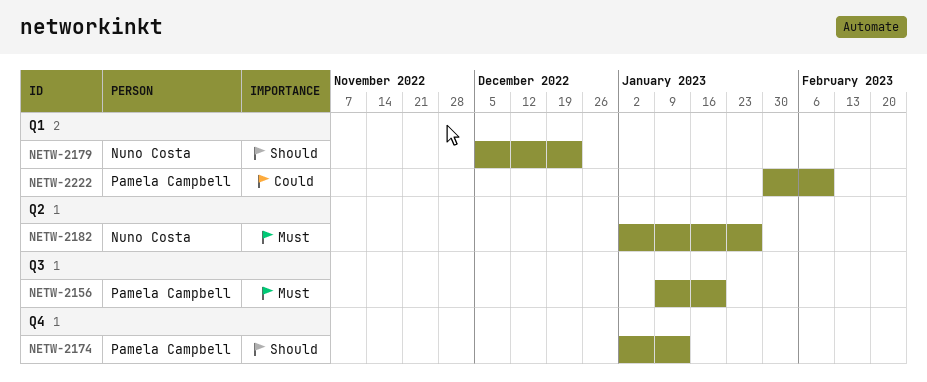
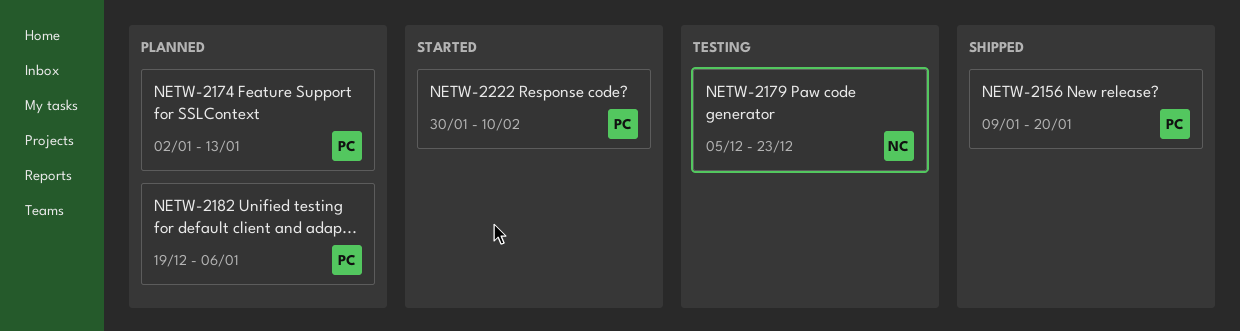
NETW-2182, owner: Nuno Costa -> Pamela Campbell
NETW-2182, start: Jan 2 -> Dec 19
NETW-2182, due: Jan 27 -> Jan 6

